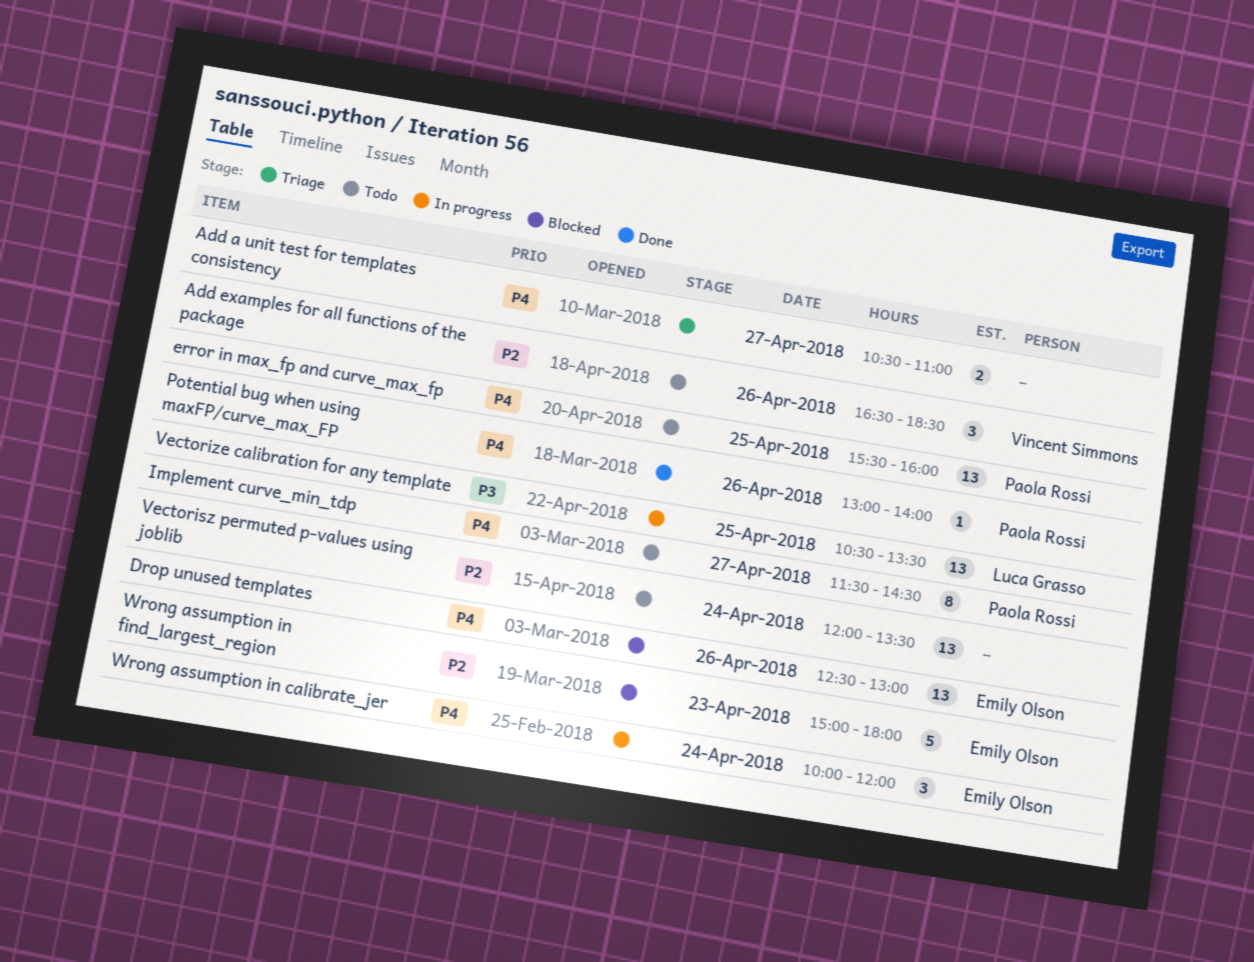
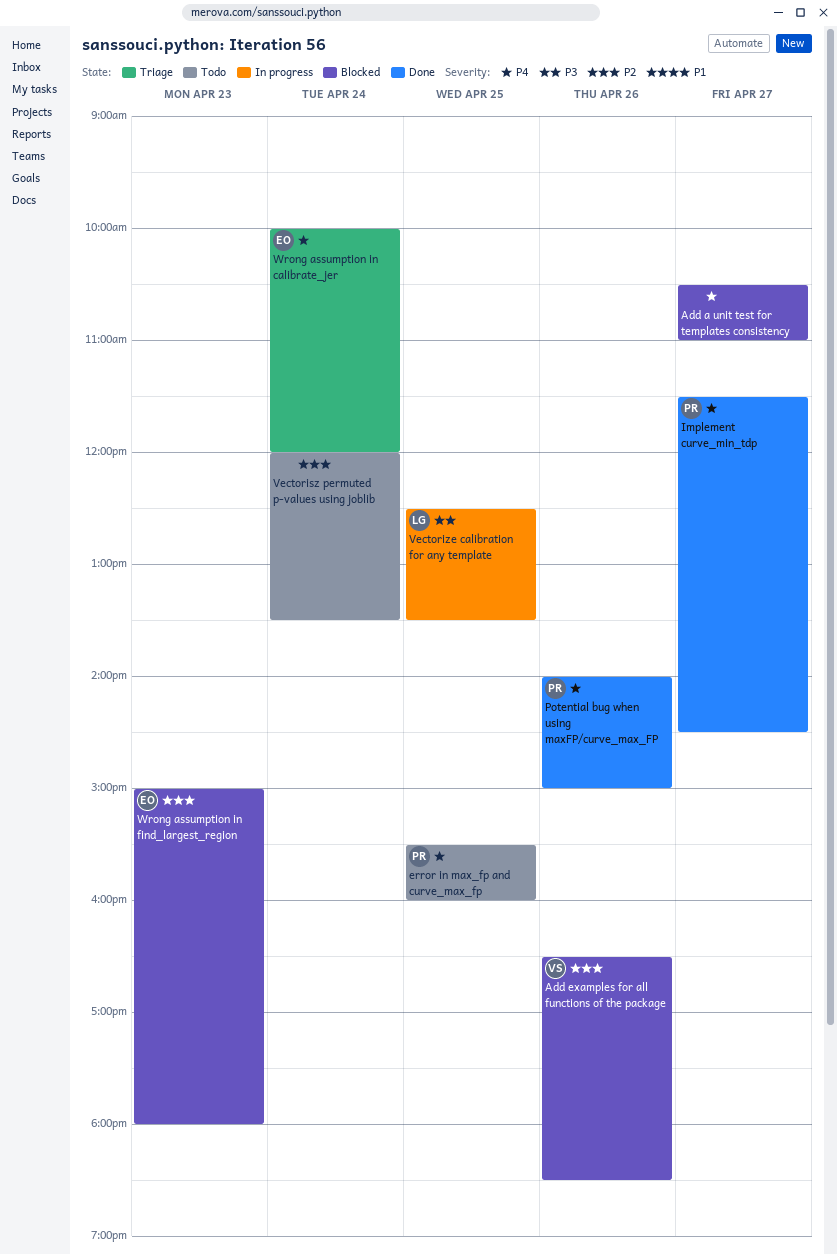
Add a unit test for templates consistency, status: Triage -> Blocked
Add examples for all functions of the package, status: Todo -> Blocked
Drop unused templates: present -> none
Implement curve_min_tdp, status: Todo -> Done
Potential bug when using maxFP/curve_max_FP, begins: 13:00 -> 14:00
Potential bug when using maxFP/curve_max_FP, ends: 14:00 -> 15:00
Vectorize calibration for any template, begins: 10:30 -> 12:30
Wrong assumption in calibrate_jer, status: In progress -> Triage

